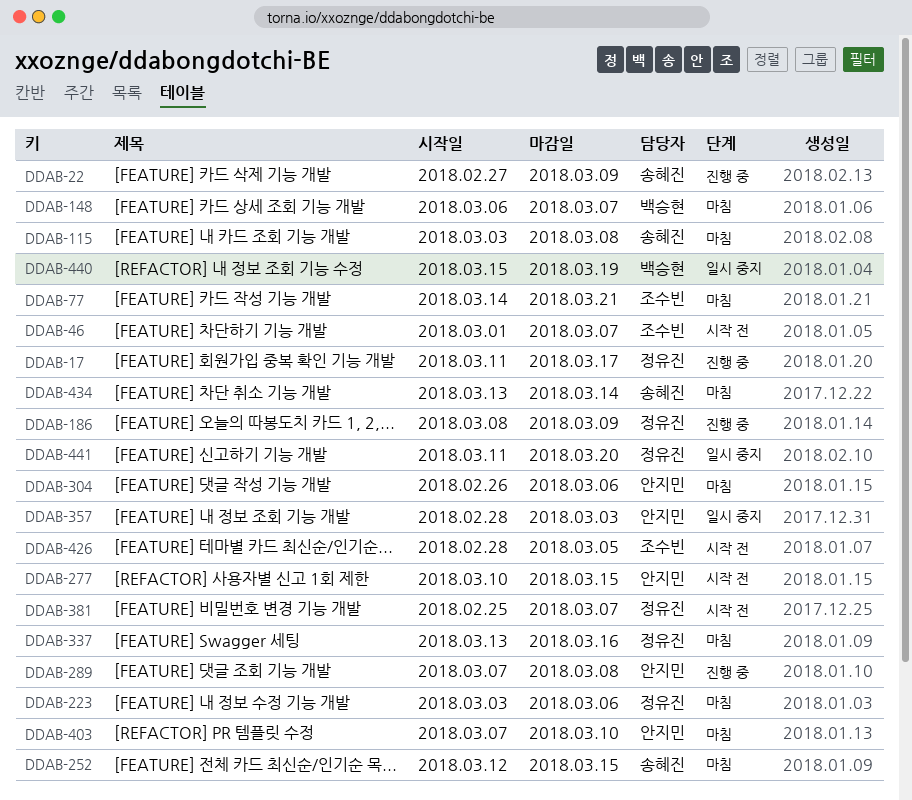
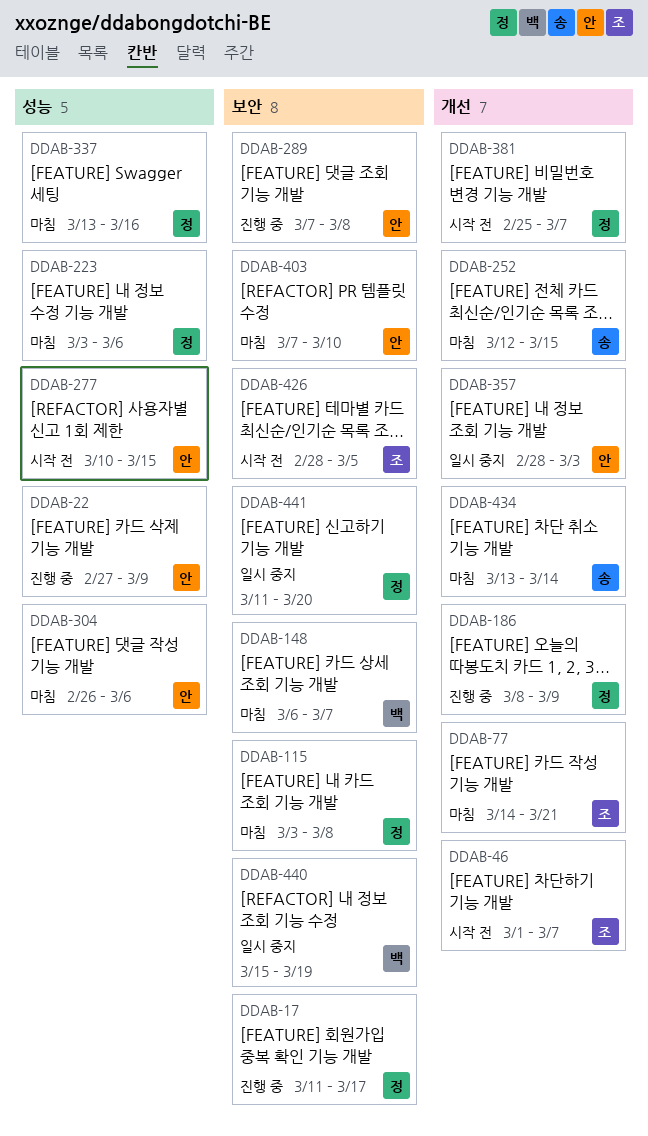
DDAB-22, owner: 송혜진 -> 안지민
DDAB-115, owner: 송혜진 -> 정유진

